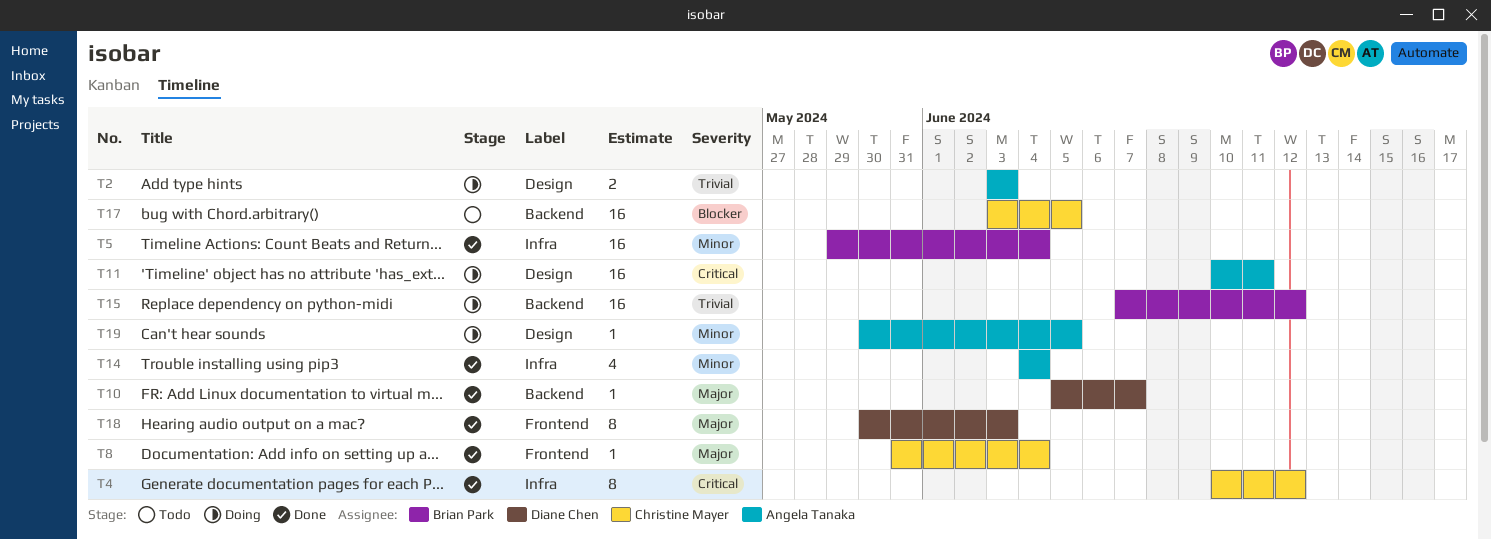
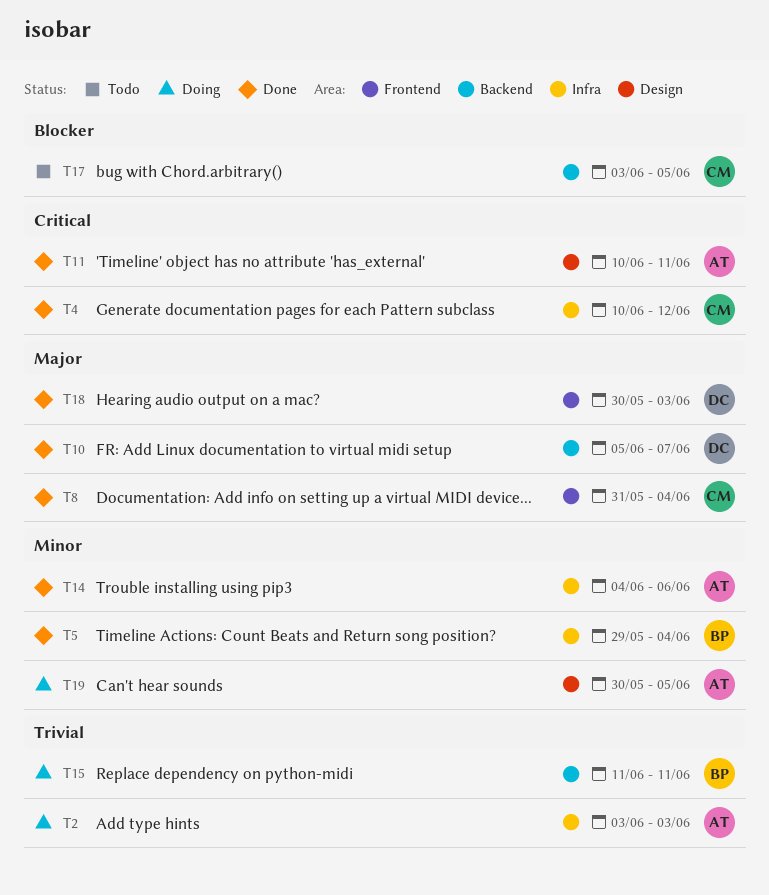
T2, label: Design -> Infra
T11, status: Doing -> Done
T14, due: Jun 4 -> Jun 6
T15, start: Jun 7 -> Jun 11
T15, due: Jun 12 -> Jun 11

